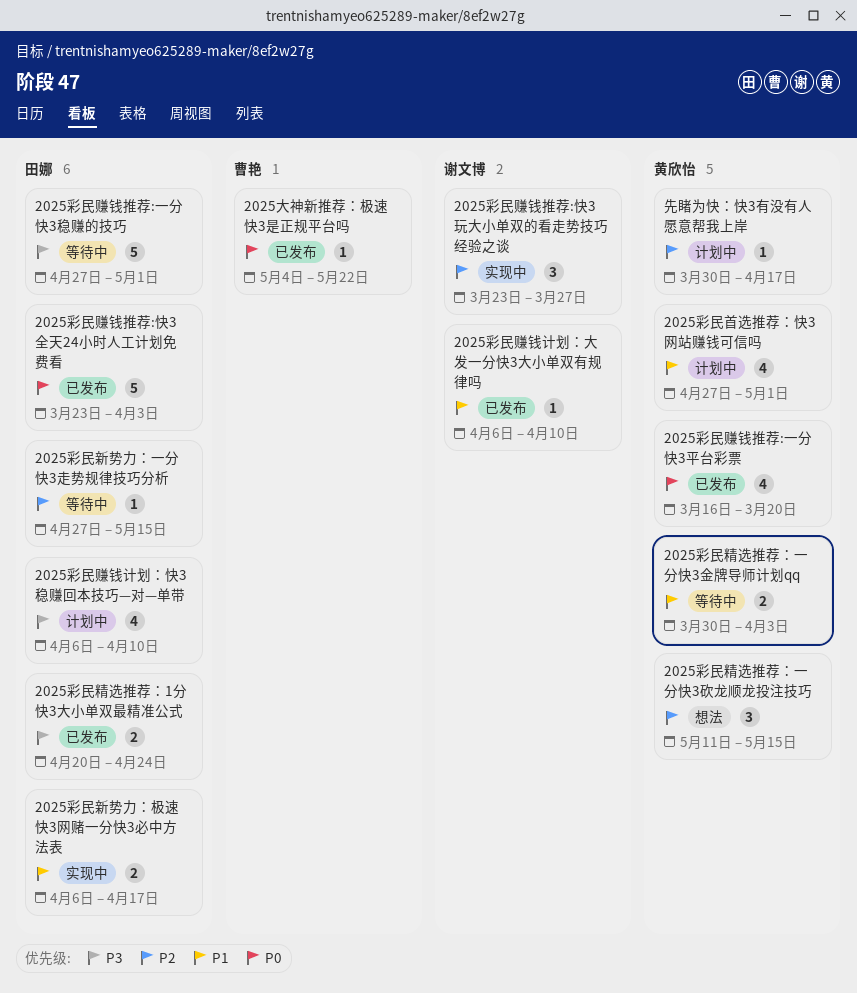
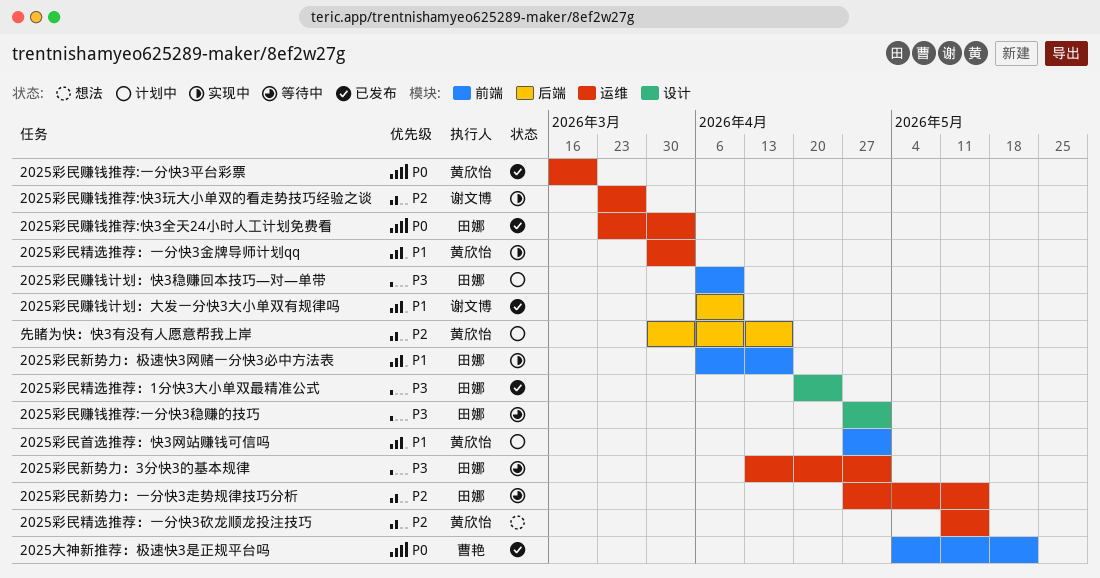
2025彩民新势力：3分快3的基本规律: none -> present
2025彩民精选推荐：一分快3金牌导师计划qq, status: 等待中 -> 实现中

